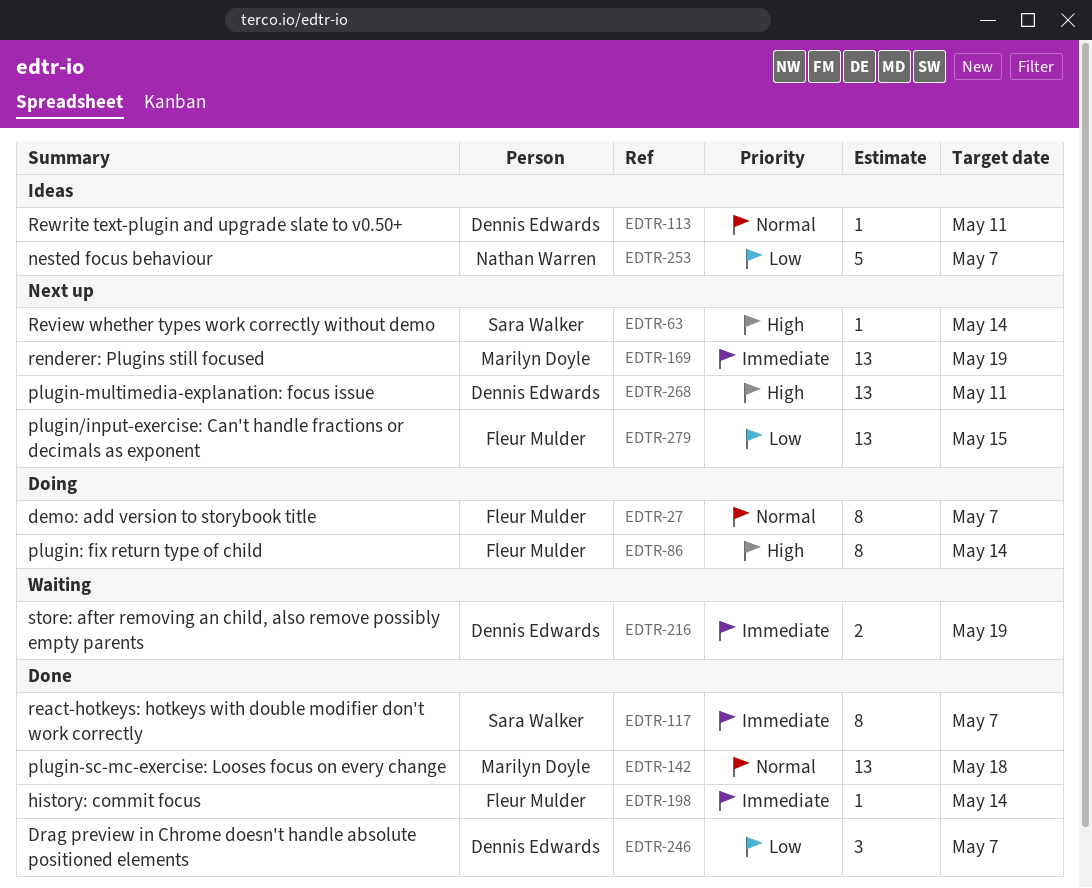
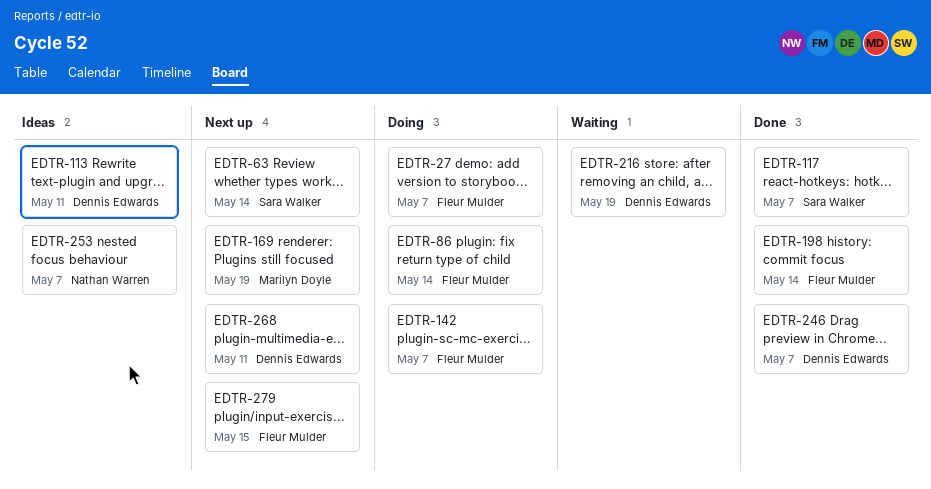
EDTR-142, status: Done -> Doing
EDTR-142, owner: Marilyn Doyle -> Fleur Mulder
EDTR-142, due: May 18 -> May 7

